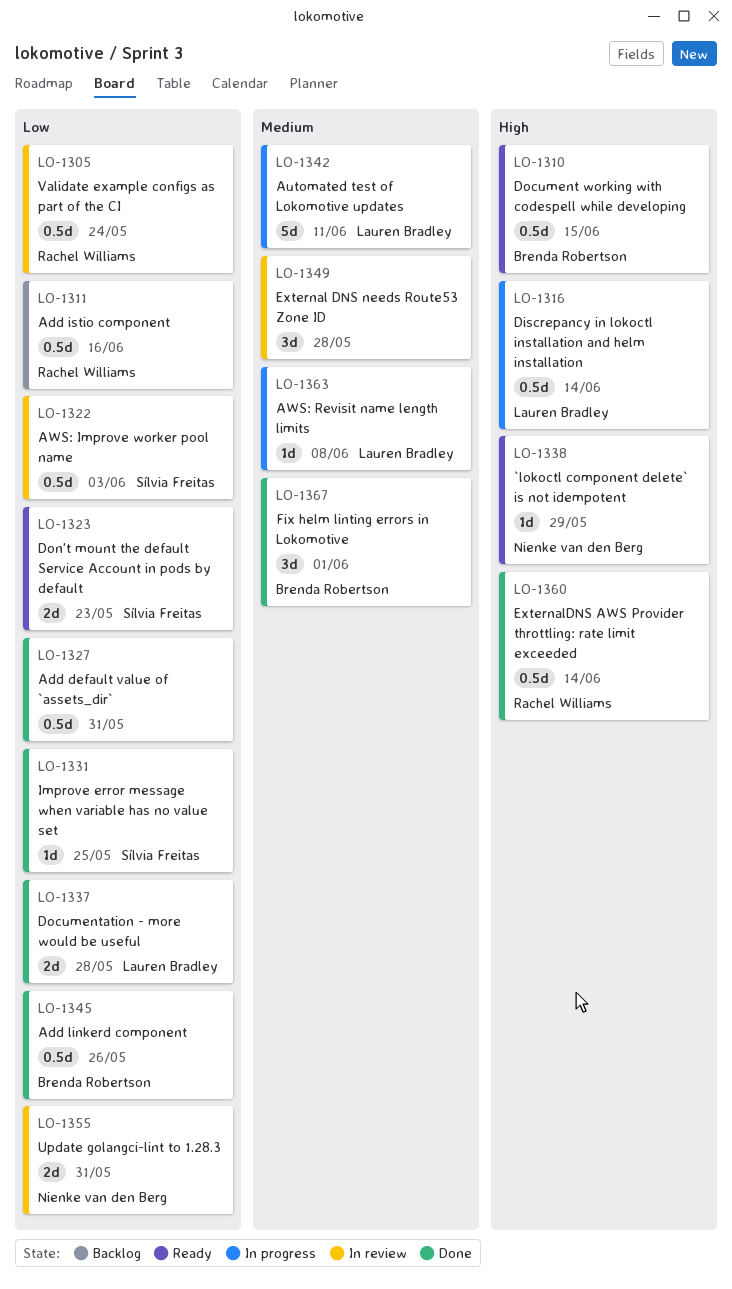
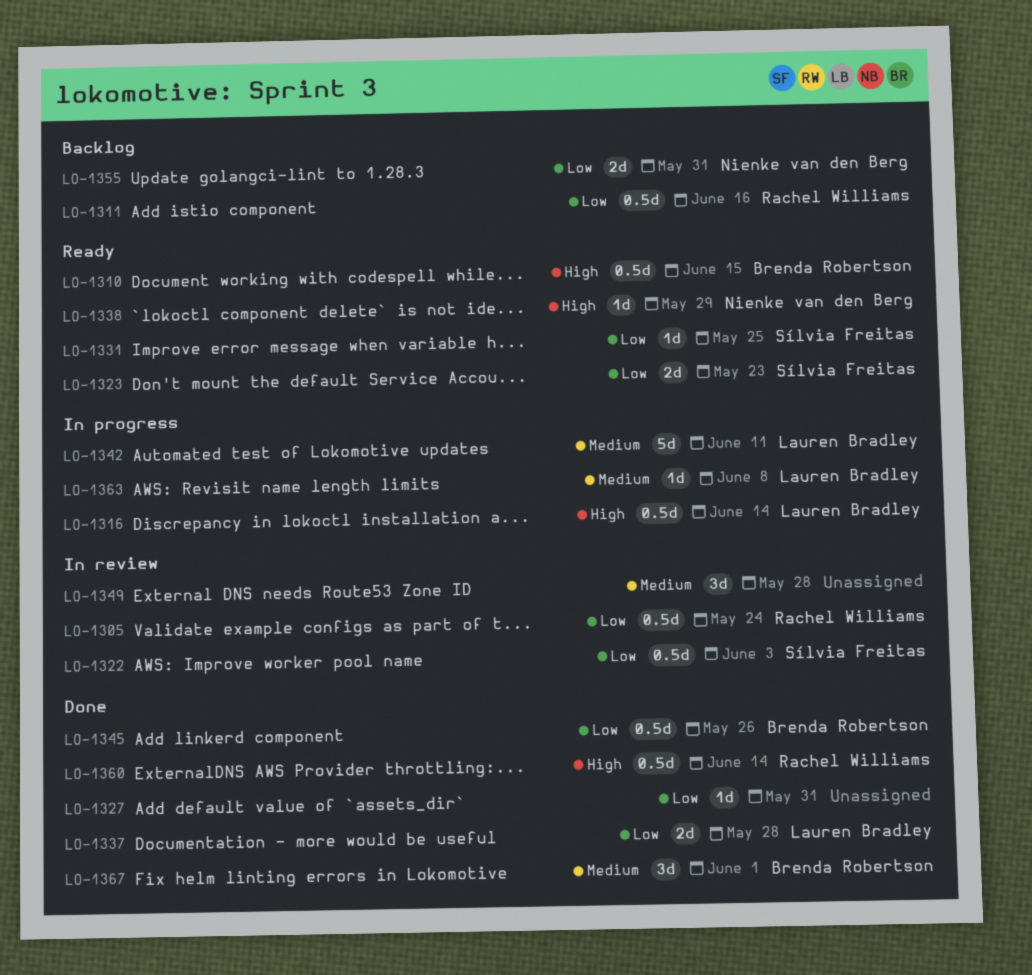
LO-1327, estimate: 0.5d -> 1d
LO-1331, status: Done -> Ready
LO-1355, status: In review -> Backlog

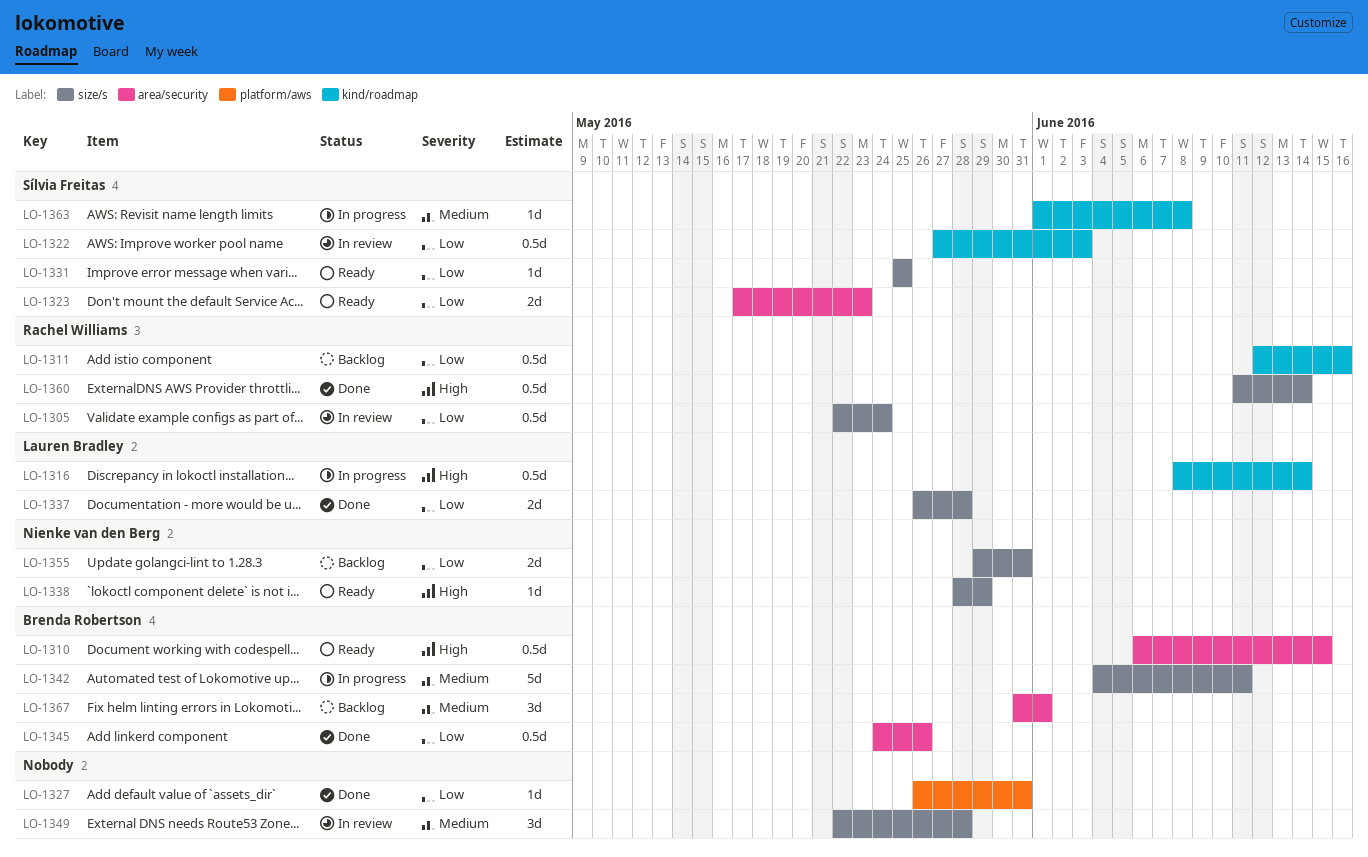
LO-1342, owner: Lauren Bradley -> Brenda Robertson
LO-1363, owner: Lauren Bradley -> Sílvia Freitas
LO-1367, status: Done -> Backlog

